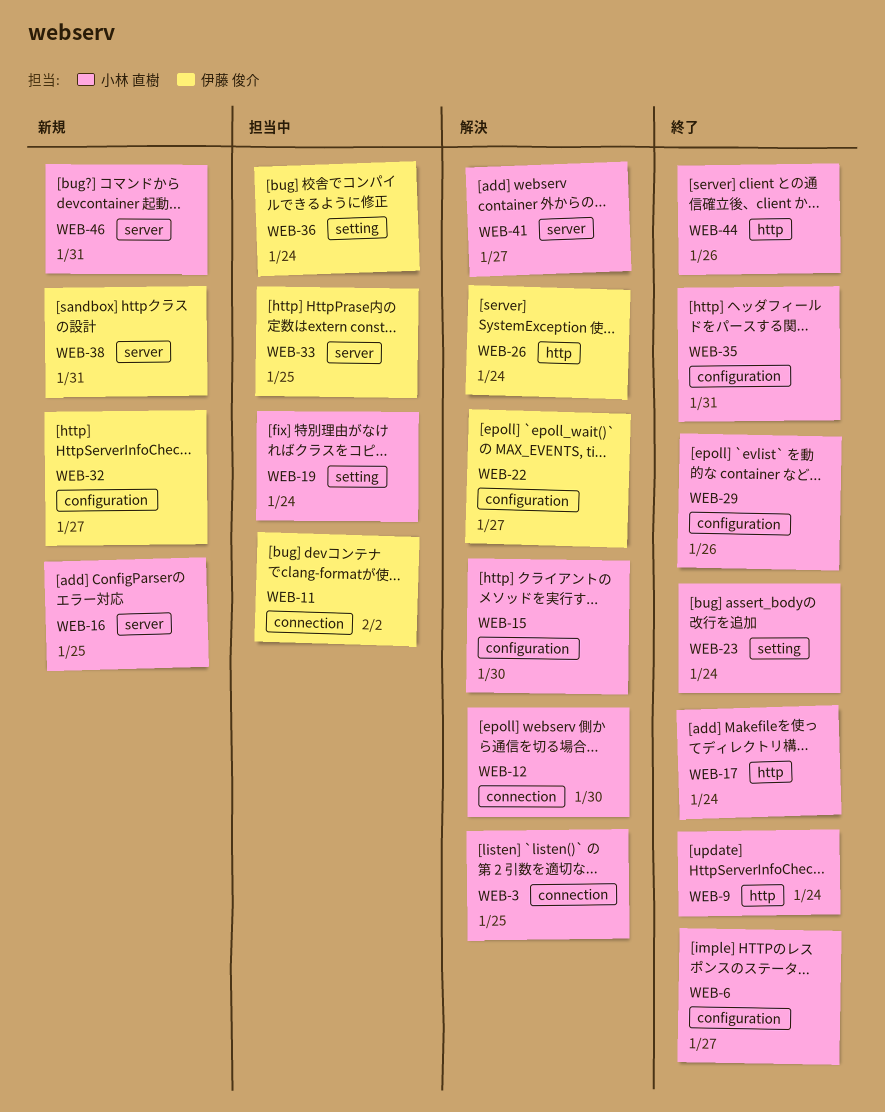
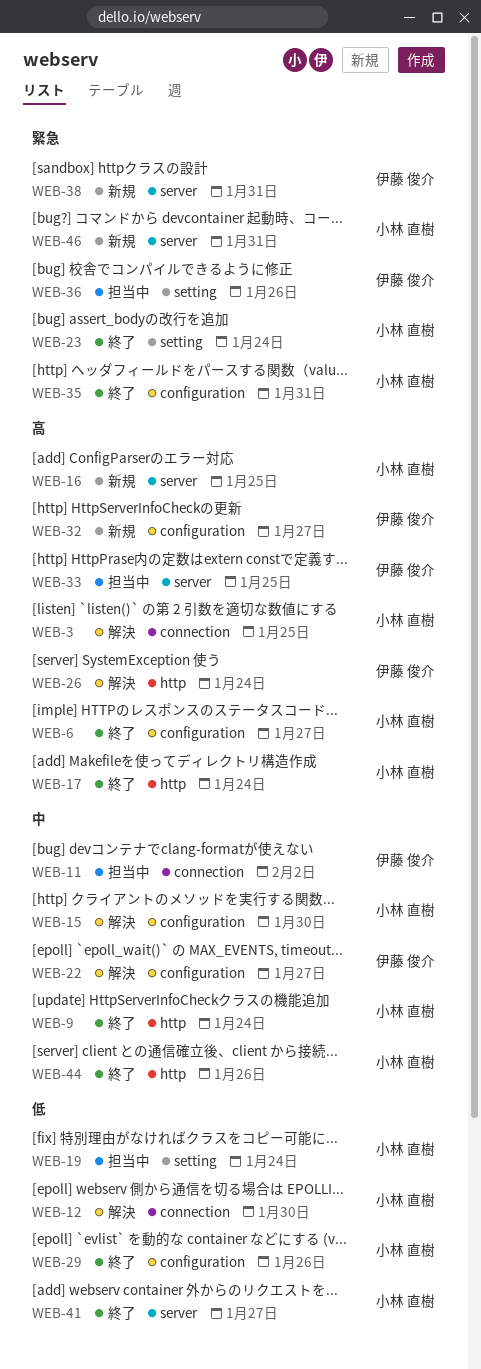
WEB-36, due: Jan 24 -> Jan 26
WEB-41, status: 解決 -> 終了

